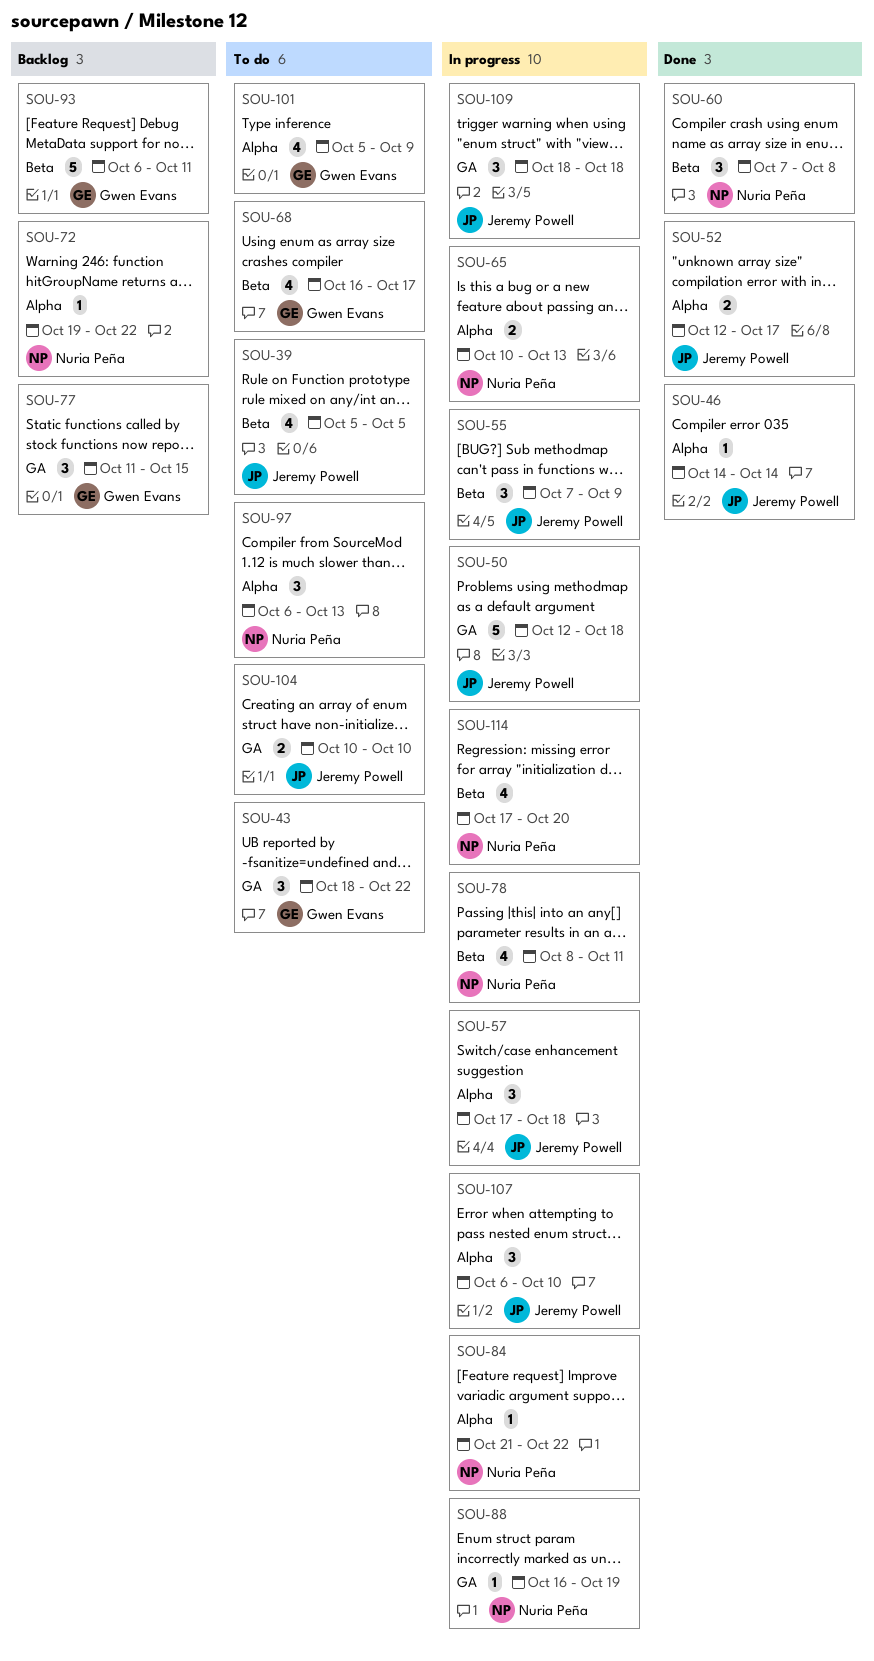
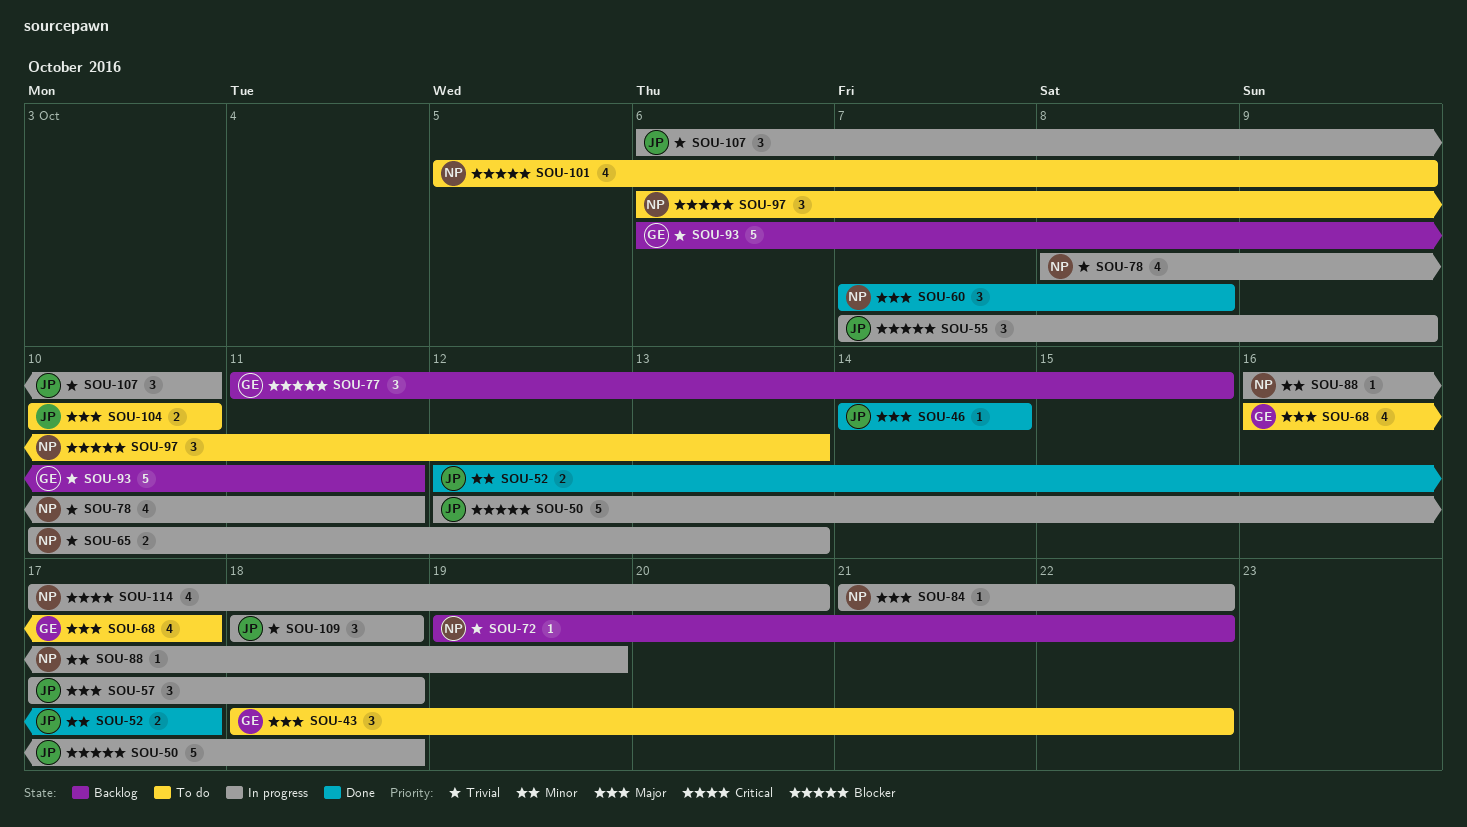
SOU-39: present -> none
SOU-101, owner: Gwen Evans -> Nuria Peña

